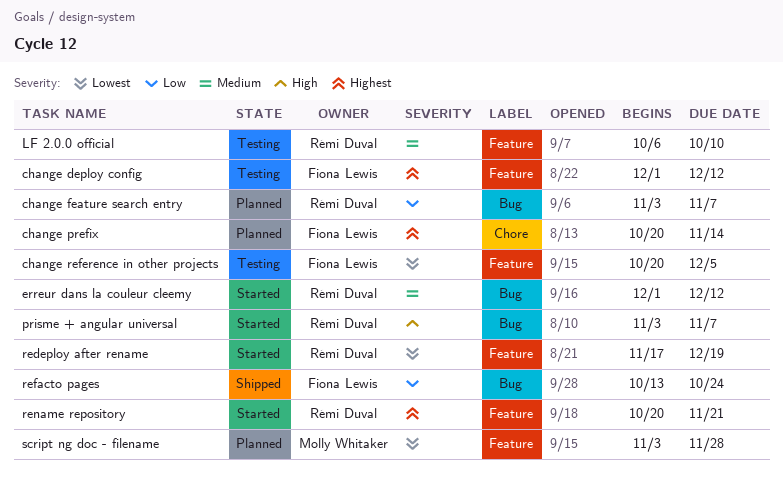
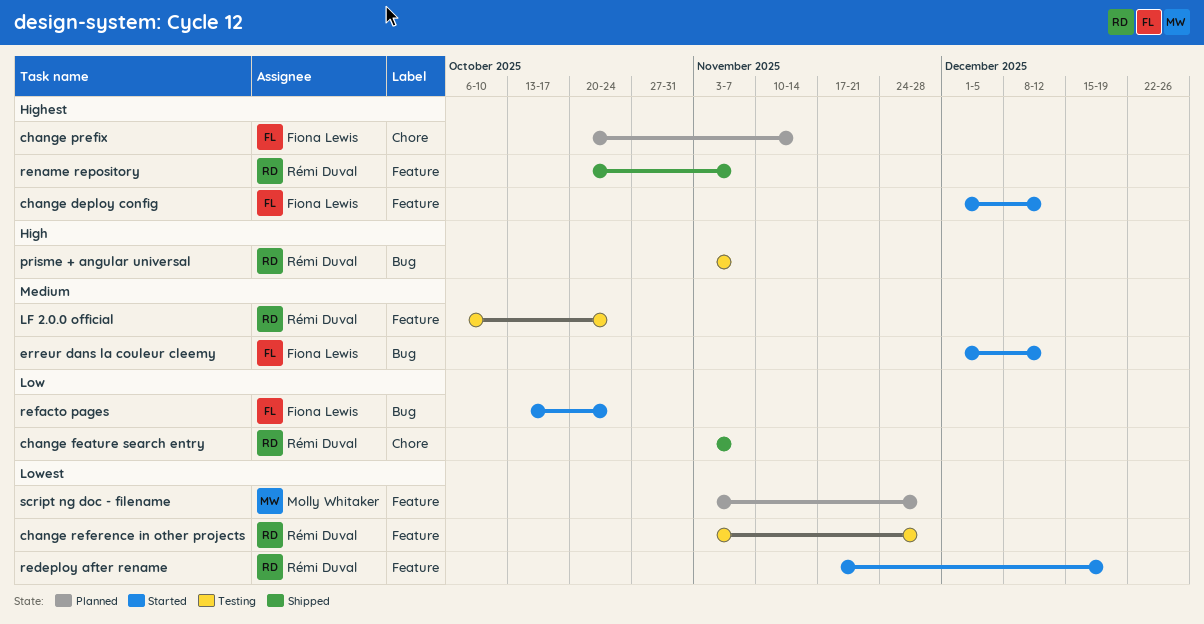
change deploy config, status: Testing -> Started
change feature search entry, status: Planned -> Shipped
change feature search entry, label: Bug -> Chore
change reference in other projects, owner: Fiona Lewis -> Rémi Duval
change reference in other projects, start: Oct 20 -> Nov 3
change reference in other projects, due: Dec 5 -> Nov 28
erreur dans la couleur cleemy, owner: Rémi Duval -> Fiona Lewis
LF 2.0.0 official, due: Oct 10 -> Oct 24
prisme + angular universal, status: Started -> Testing
refacto pages, status: Shipped -> Started
rename repository, status: Started -> Shipped
rename repository, due: Nov 21 -> Nov 7

